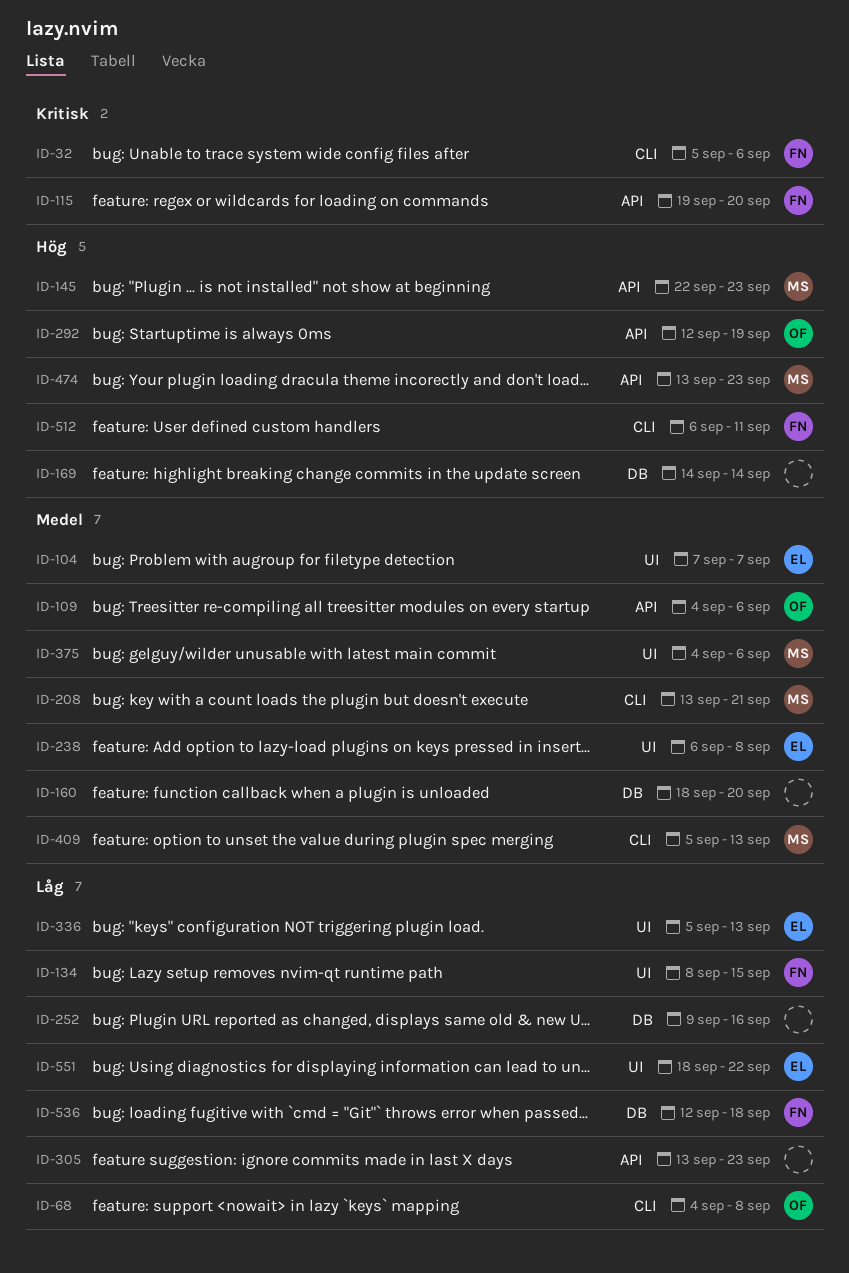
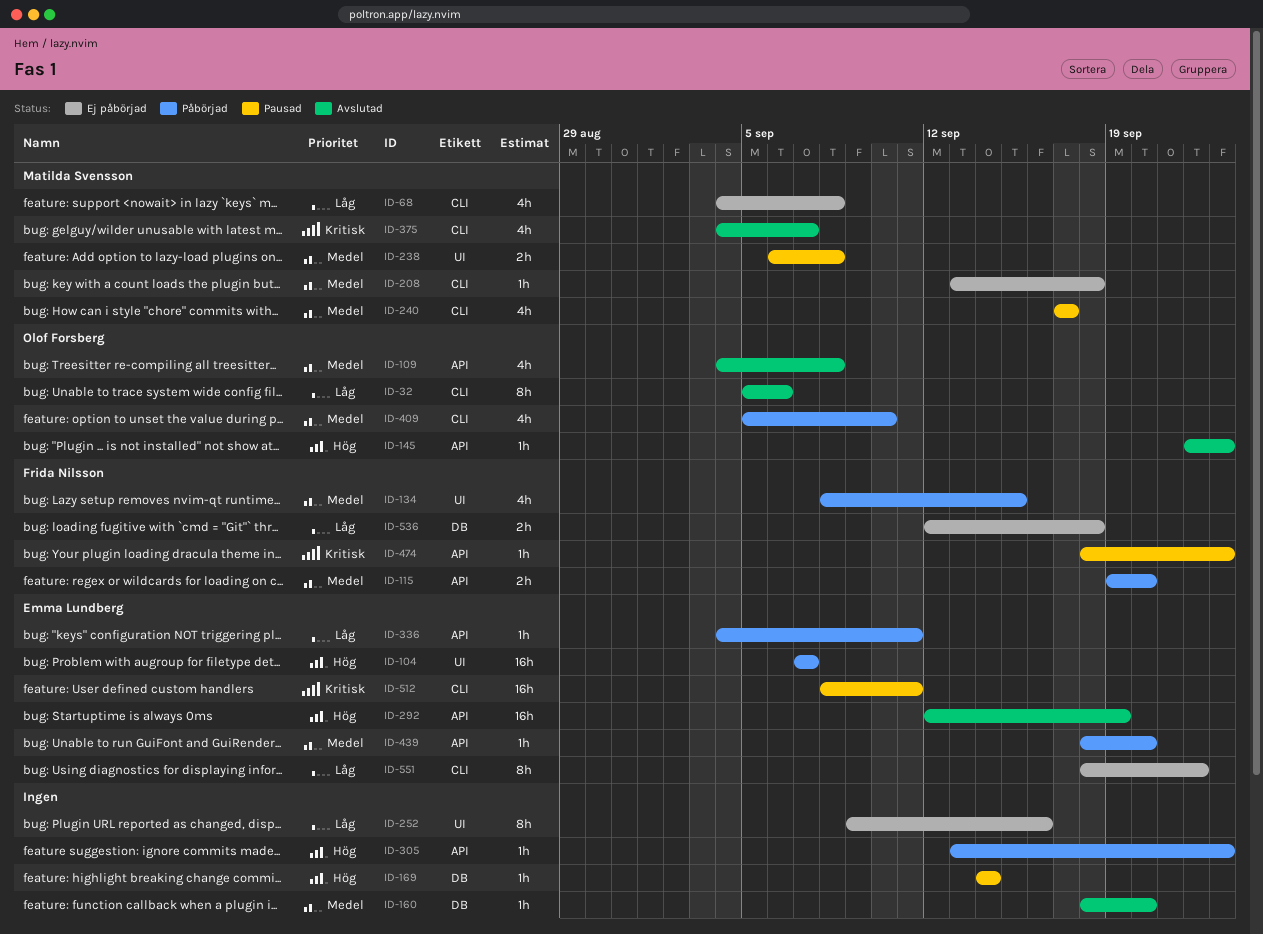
ID-32, owner: Frida Nilsson -> Olof Forsberg
ID-32, priority: Kritisk -> Låg
ID-68, owner: Olof Forsberg -> Matilda Svensson
ID-104, priority: Medel -> Hög
ID-109, due: Sep 6 -> Sep 8
ID-115, priority: Kritisk -> Medel
ID-134, priority: Låg -> Medel
ID-145, owner: Matilda Svensson -> Olof Forsberg
ID-208, due: Sep 21 -> Sep 18
ID-238, owner: Emma Lundberg -> Matilda Svensson
ID-240: none -> present
ID-252, label: DB -> UI
ID-292, owner: Olof Forsberg -> Emma Lundberg
ID-305, priority: Låg -> Hög
ID-336, label: UI -> API
ID-336, start: Sep 5 -> Sep 4
ID-336, due: Sep 13 -> Sep 11
ID-375, priority: Medel -> Kritisk
ID-375, label: UI -> CLI
ID-375, due: Sep 6 -> Sep 7
ID-409, owner: Matilda Svensson -> Olof Forsberg
ID-409, due: Sep 13 -> Sep 10
ID-439: none -> present
ID-474, owner: Matilda Svensson -> Frida Nilsson
ID-474, priority: Hög -> Kritisk
ID-474, start: Sep 13 -> Sep 18
ID-512, owner: Frida Nilsson -> Emma Lundberg
ID-512, priority: Hög -> Kritisk
ID-512, start: Sep 6 -> Sep 8
ID-551, label: UI -> CLI

